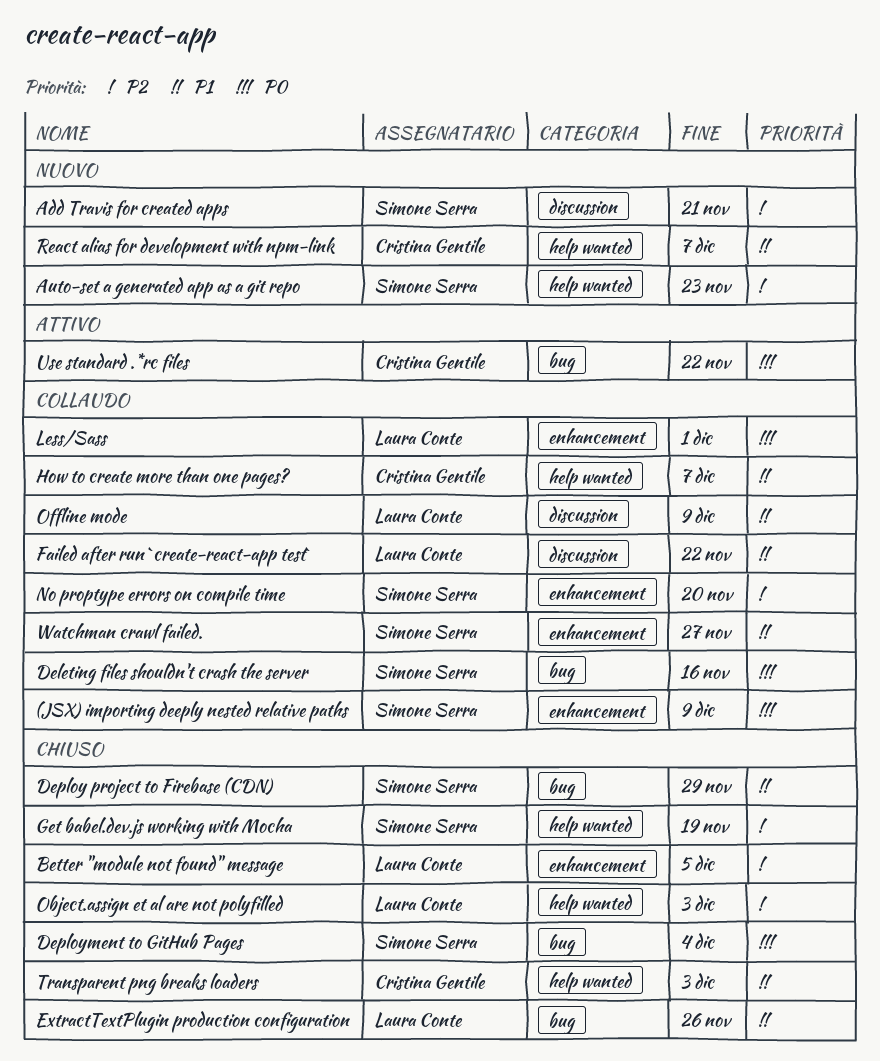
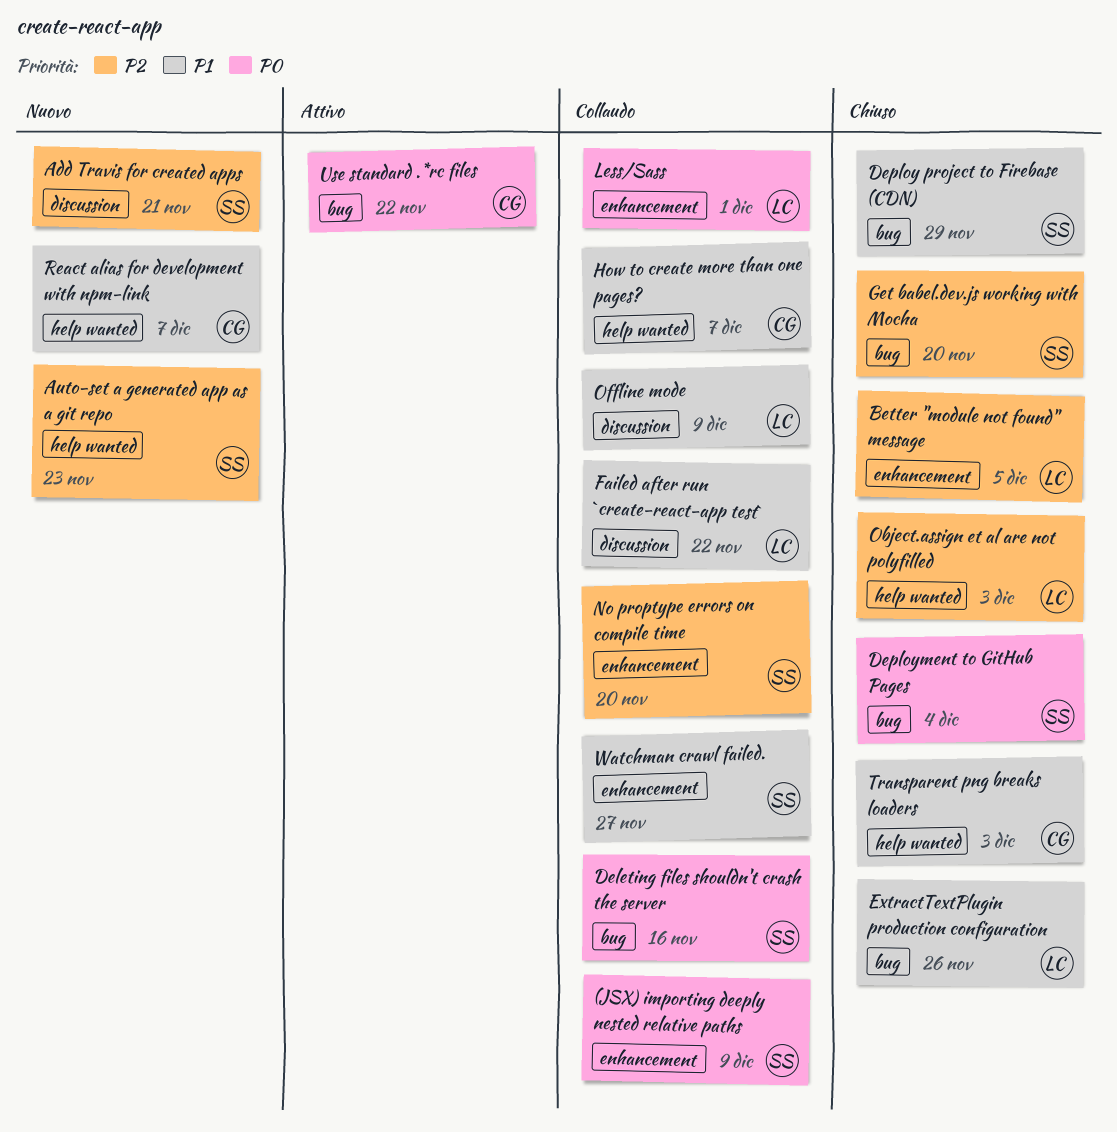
Get babel.dev.js working with Mocha, label: help wanted -> bug
Get babel.dev.js working with Mocha, due: Nov 19 -> Nov 20

